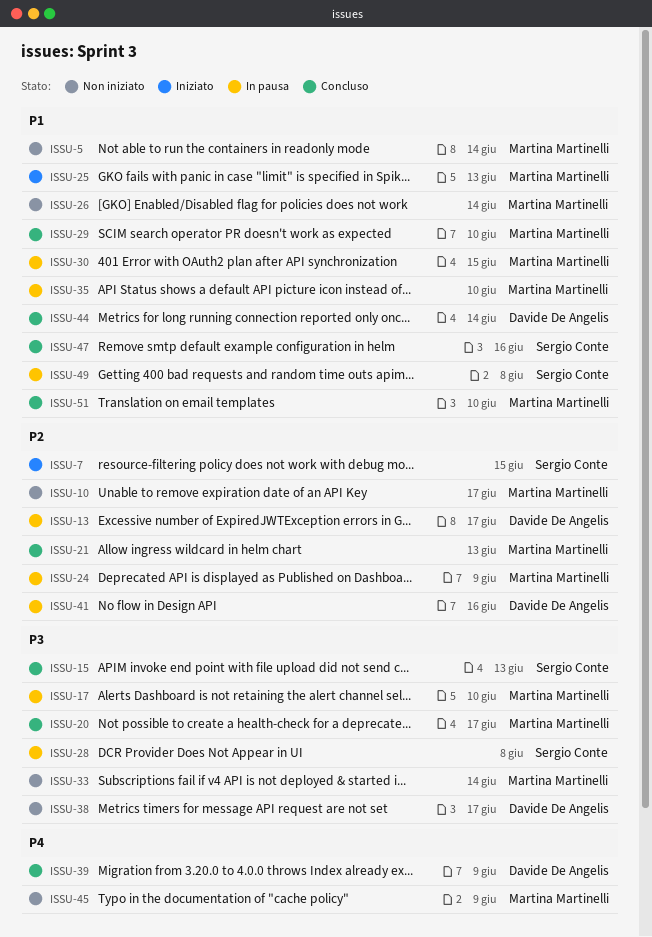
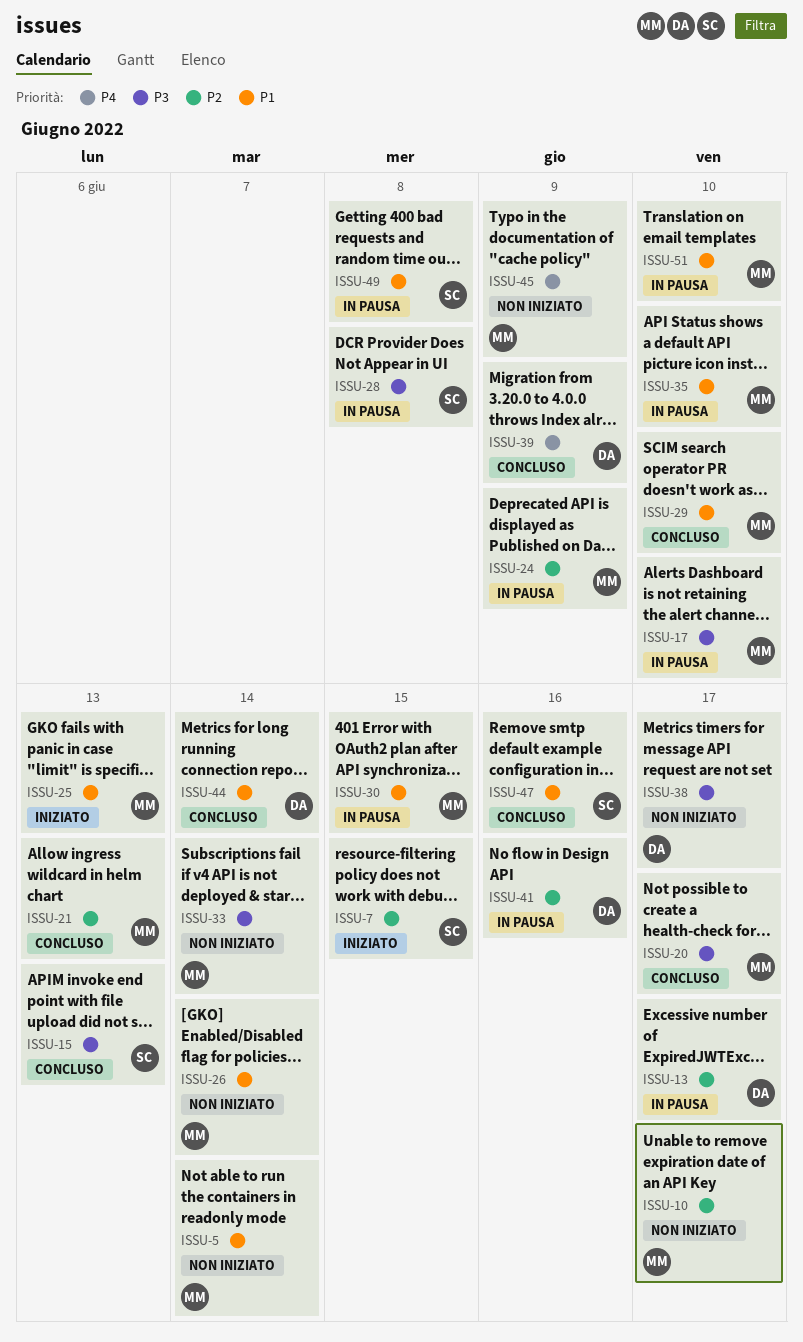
ISSU-51, status: Concluso -> In pausa

